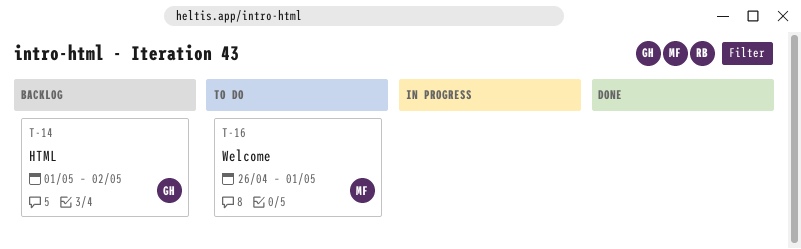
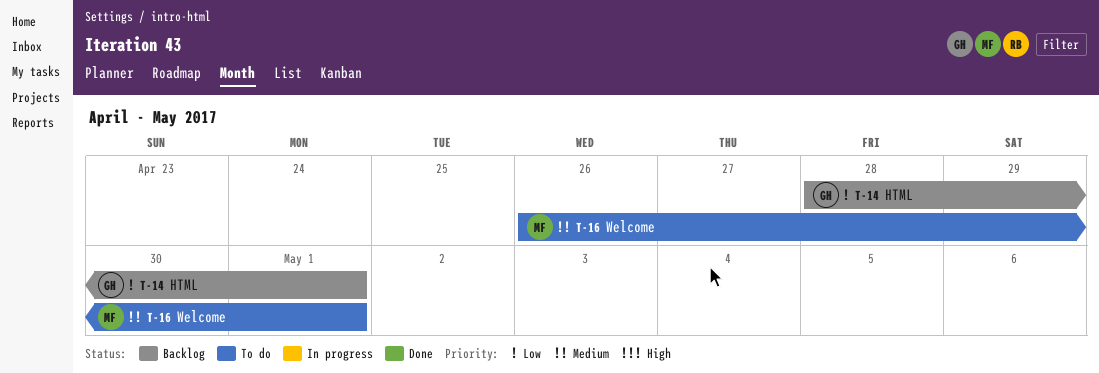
T-14, start: May 1 -> Apr 28
T-14, due: May 2 -> May 1

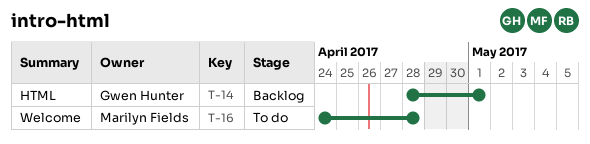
T-16, start: Apr 26 -> Apr 24
T-16, due: May 1 -> Apr 28

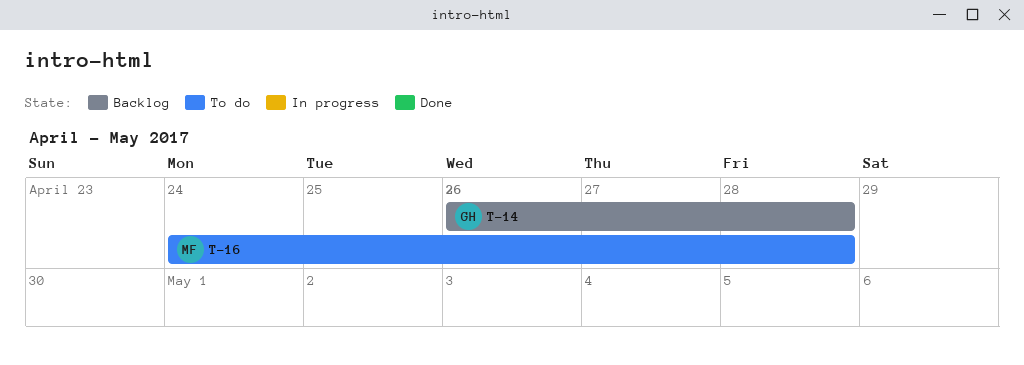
T-14, start: Apr 28 -> Apr 26
T-14, due: May 1 -> Apr 28

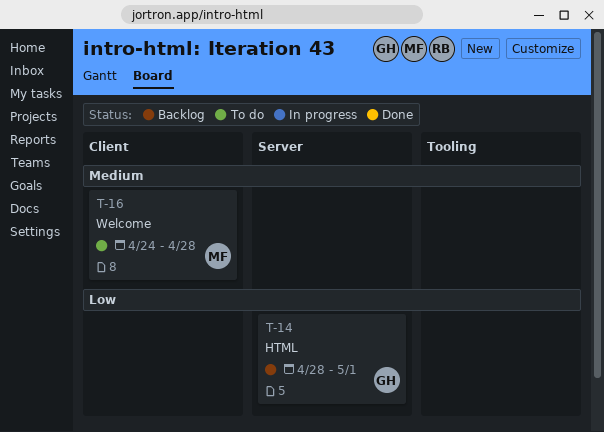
T-14, start: Apr 26 -> Apr 28
T-14, due: Apr 28 -> May 1

